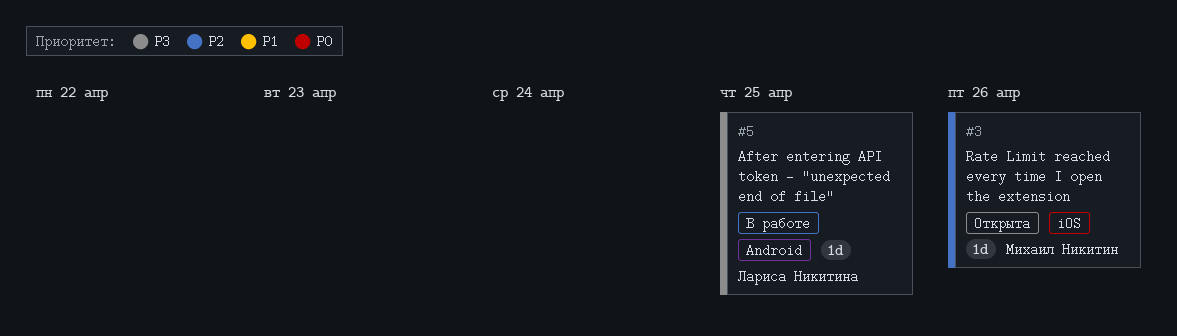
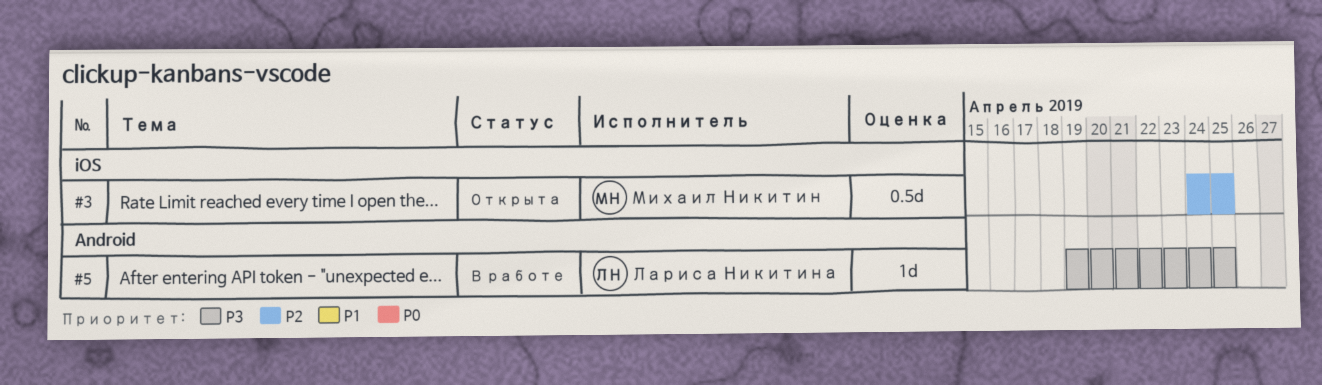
#3, estimate: 1d -> 0.5d
#3, due: Apr 26 -> Apr 25

